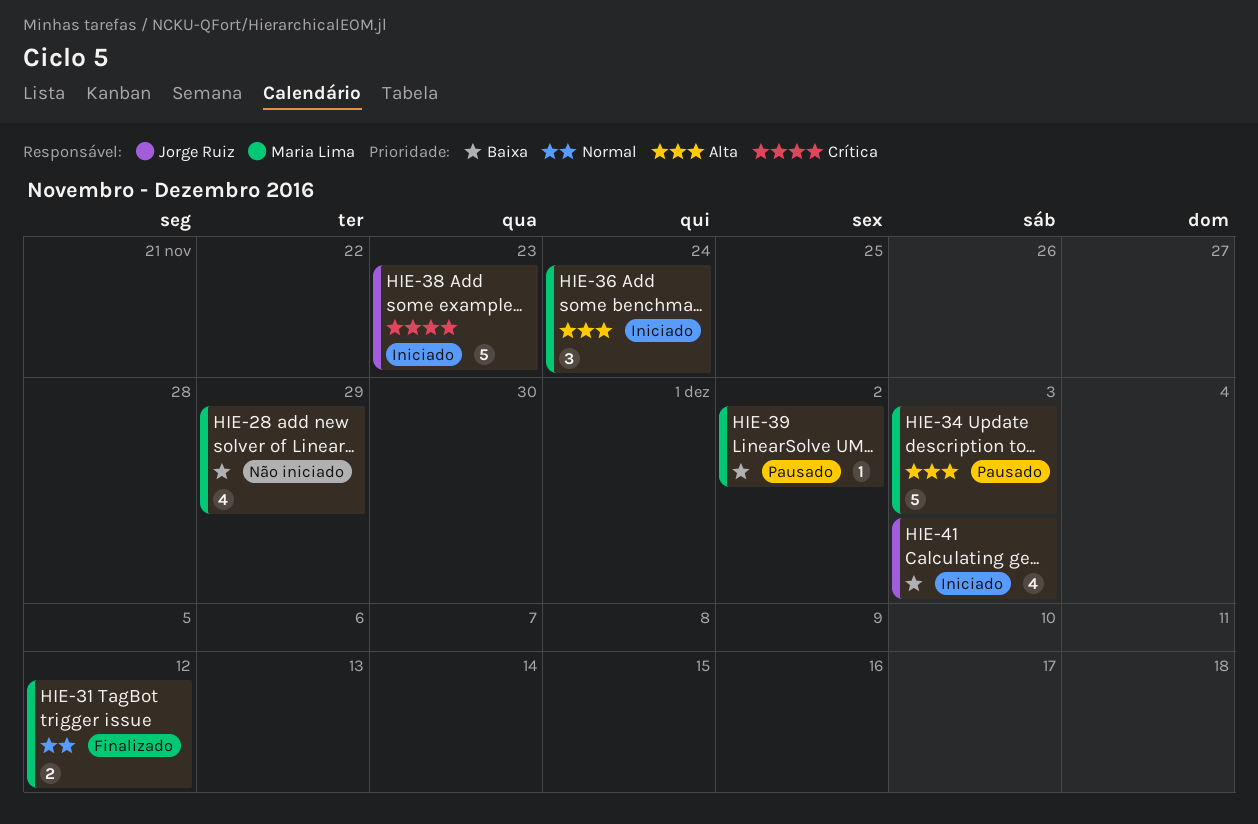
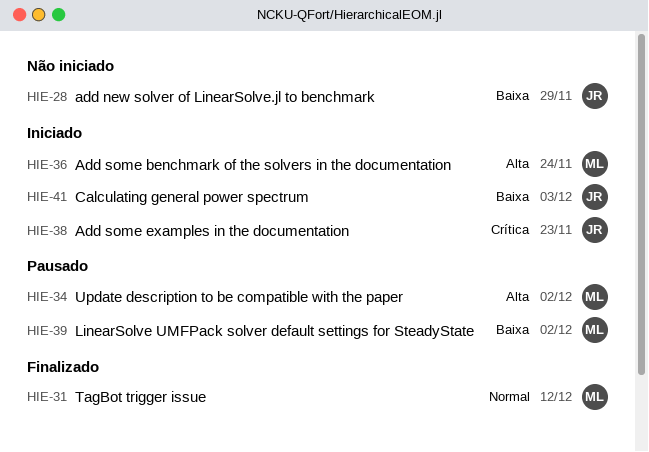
HIE-28, owner: Maria Lima -> Jorge Ruiz
HIE-34, due: Dec 3 -> Dec 2

